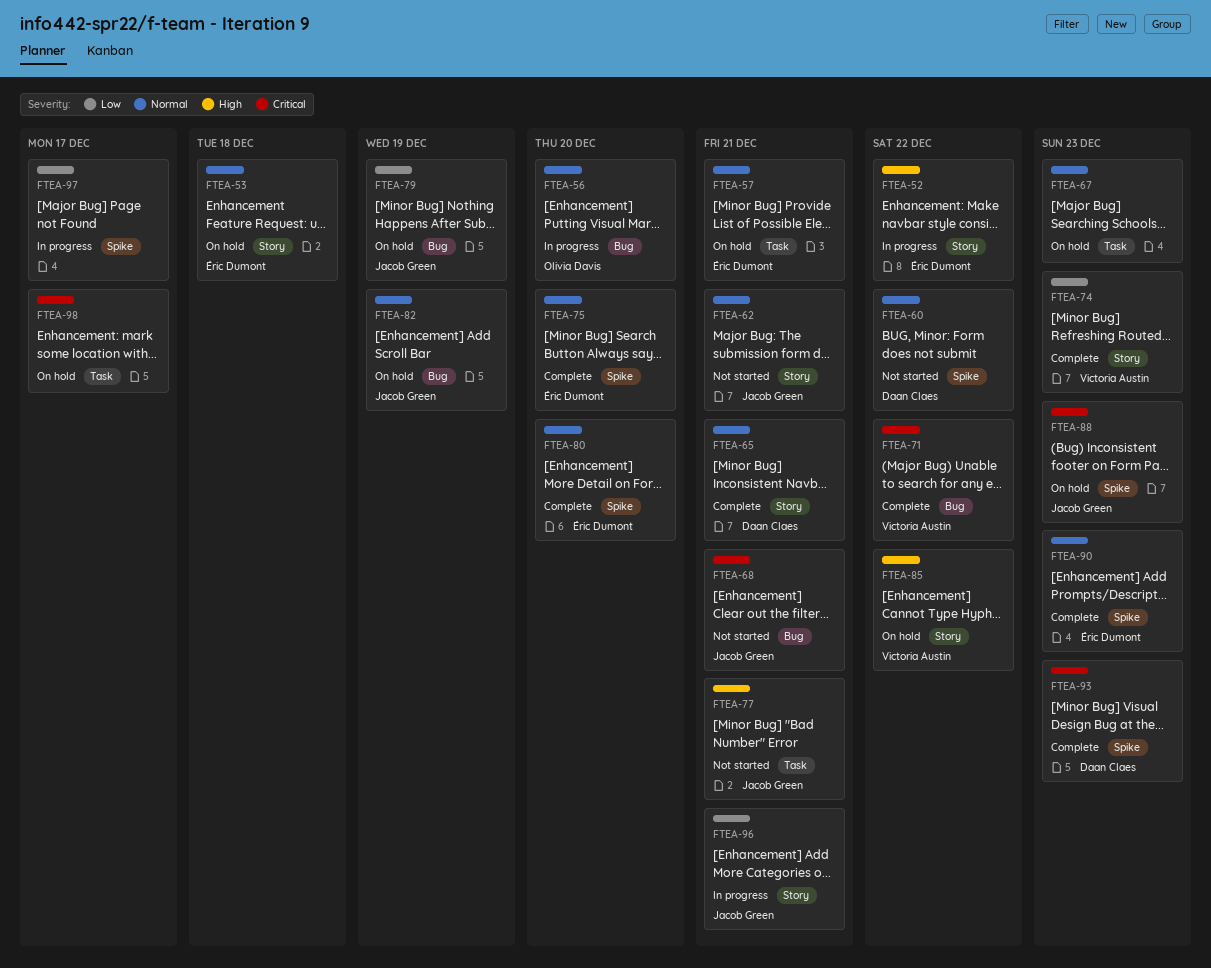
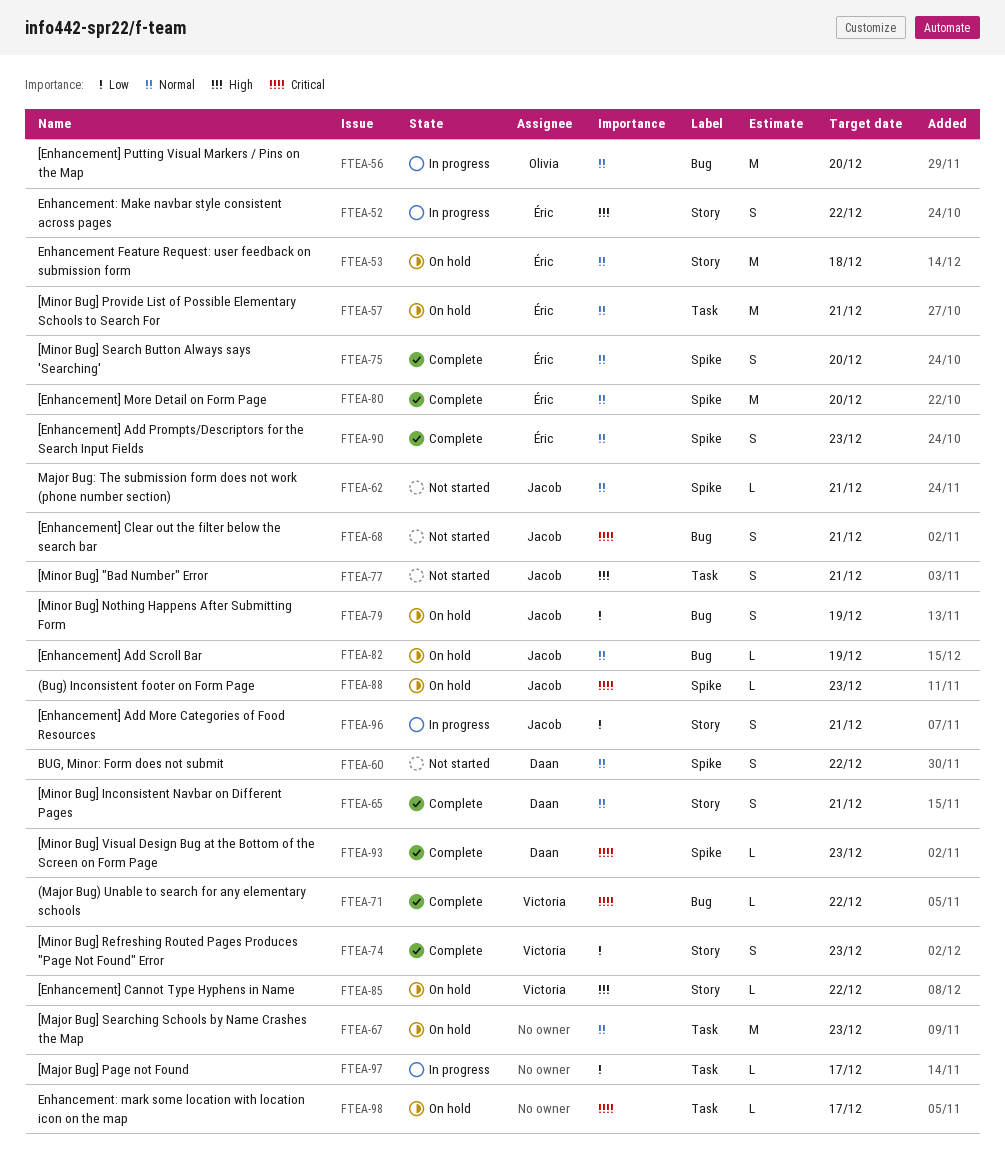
FTEA-62, label: Story -> Spike
FTEA-97, label: Spike -> Task

